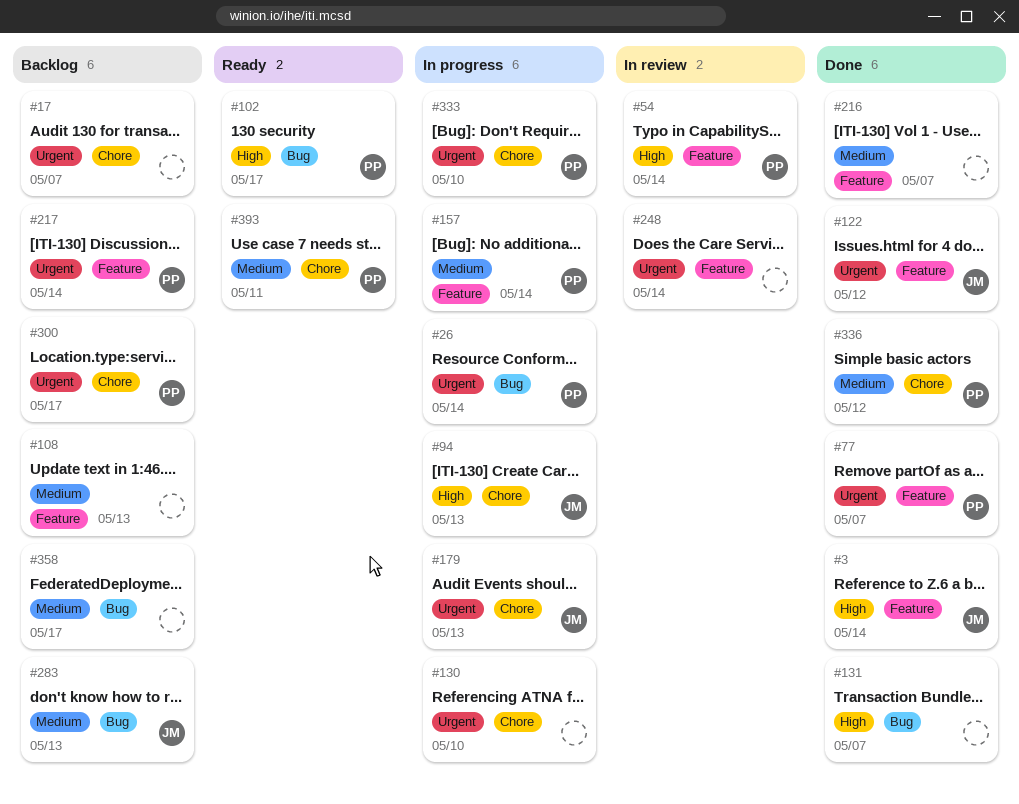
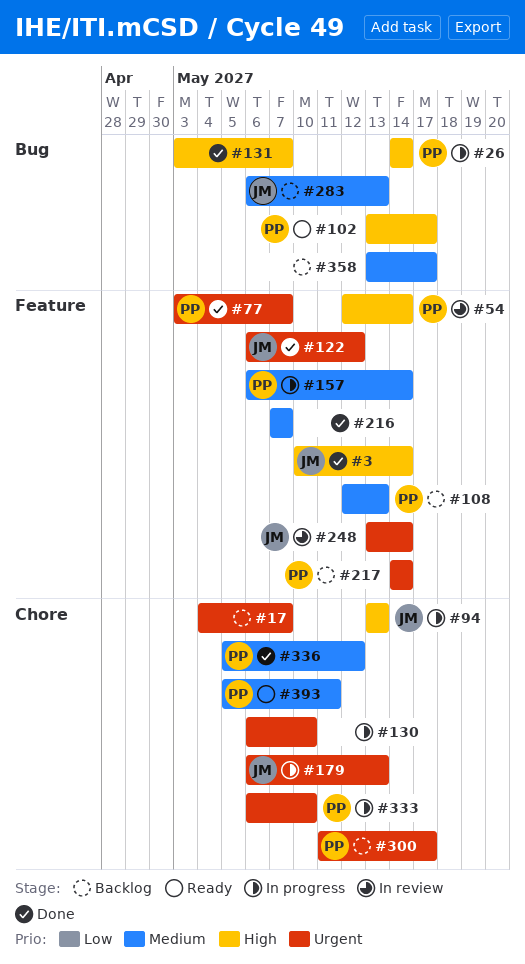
#26, priority: Urgent -> High
#108, owner: none -> PP
#248, owner: none -> JM

